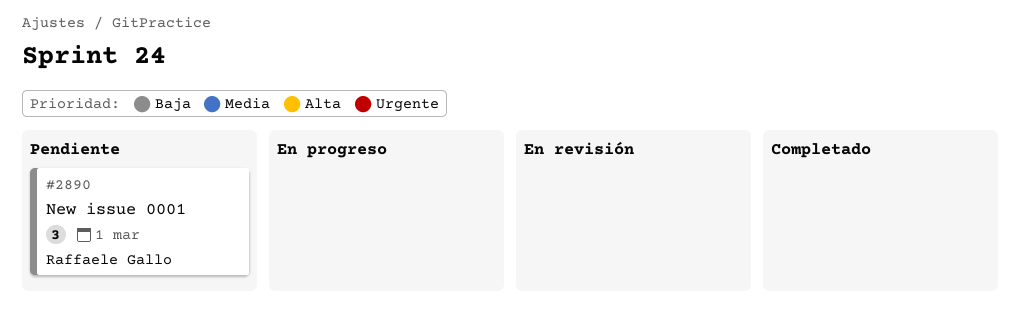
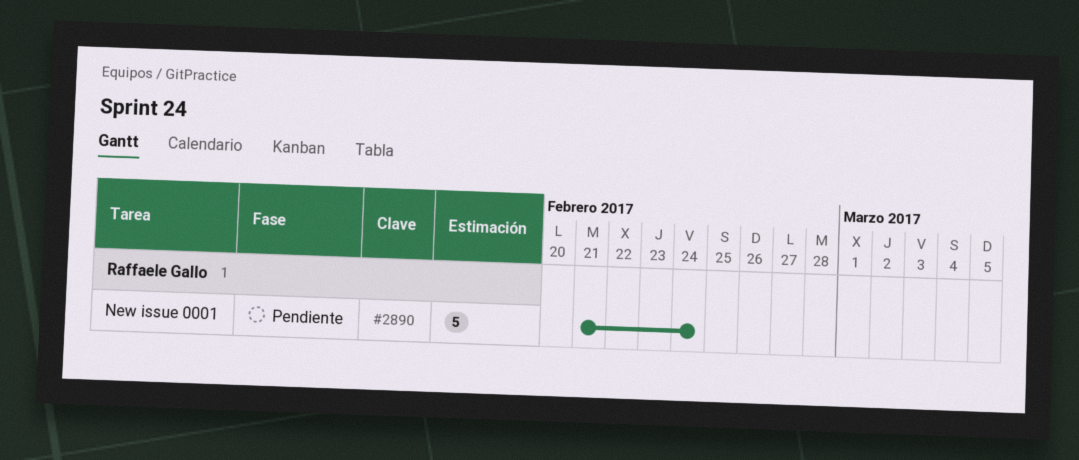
#2890, estimate: 3 -> 5
#2890, due: Mar 1 -> Feb 24

